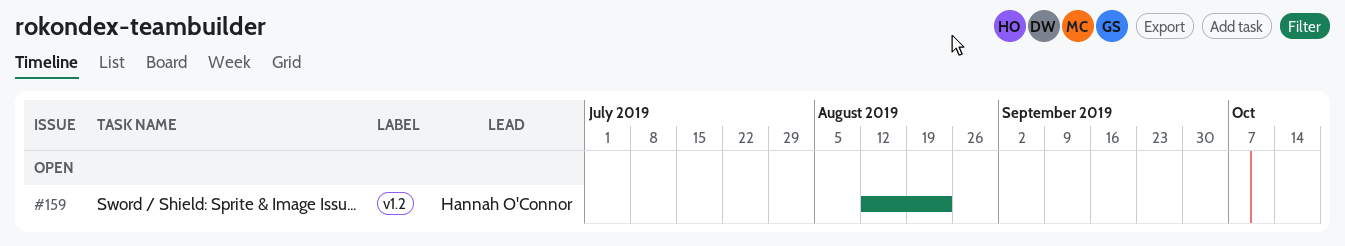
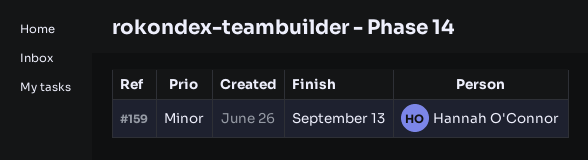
#159, due: Aug 23 -> Sep 13

